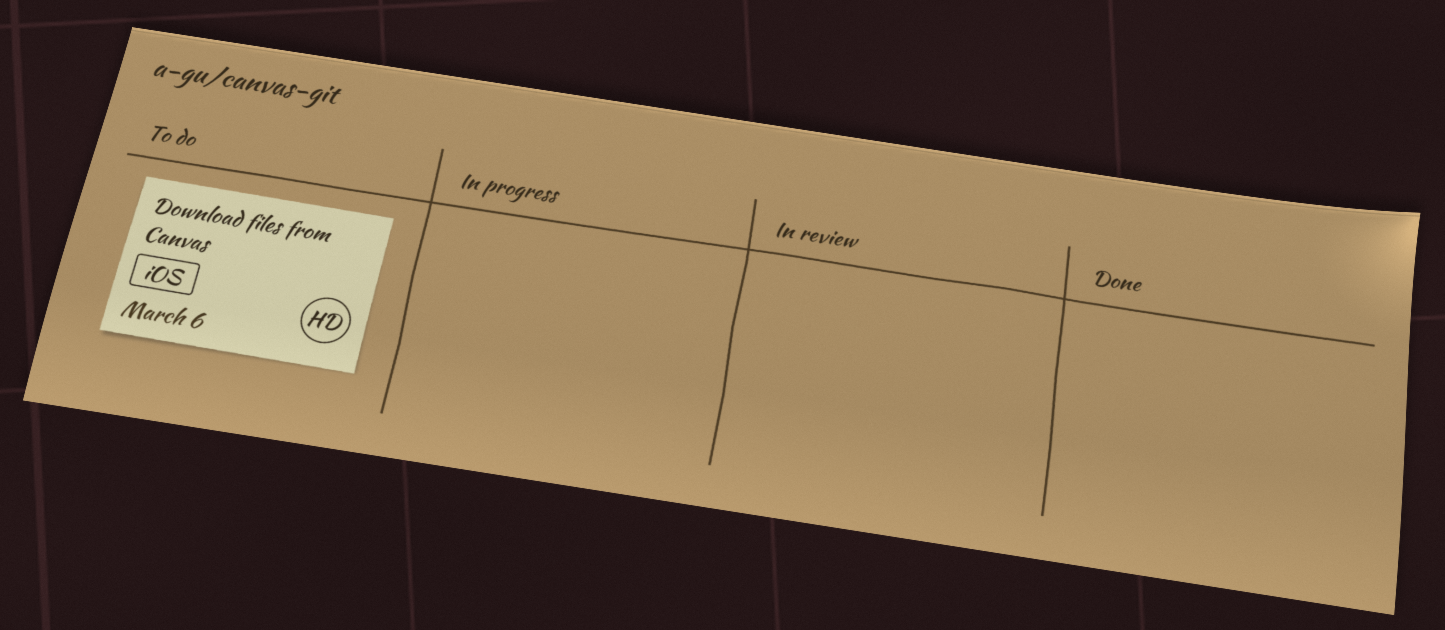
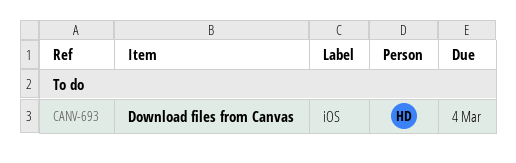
Download files from Canvas, due: Mar 6 -> Mar 4

